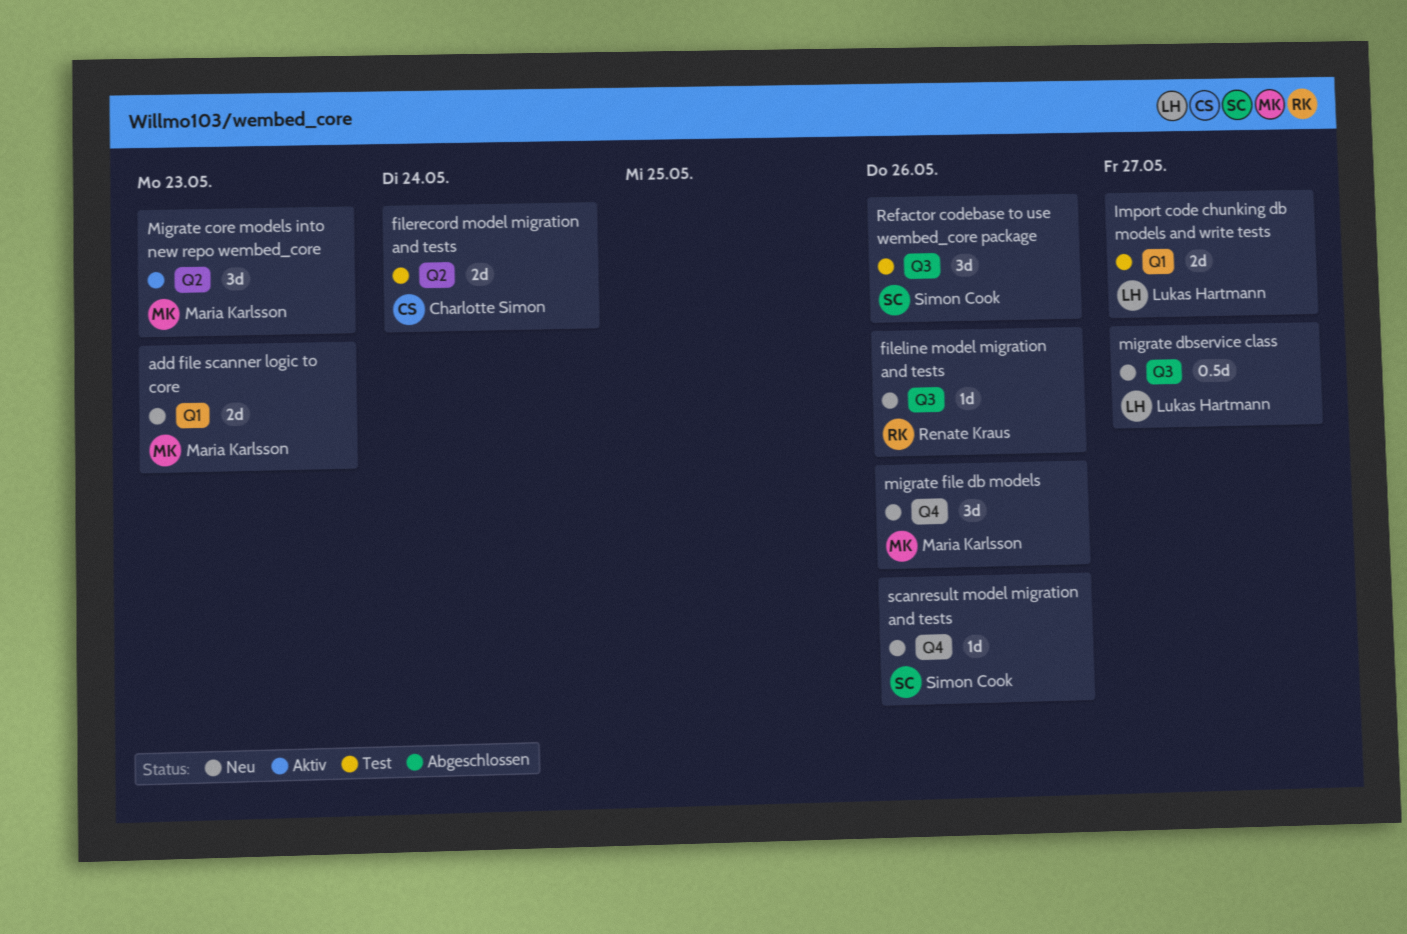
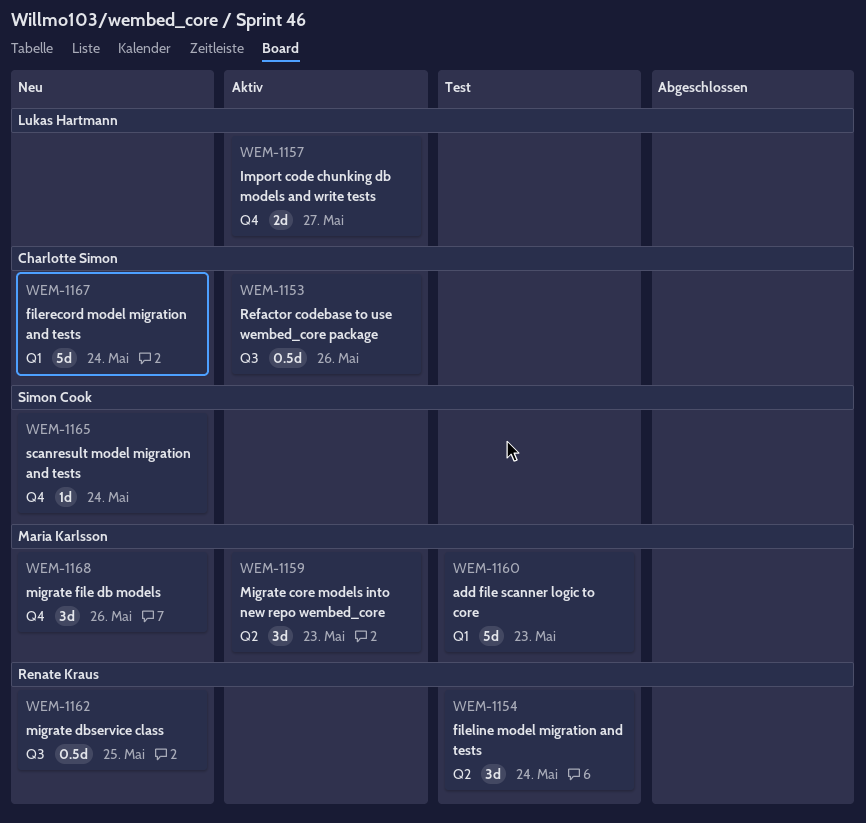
add file scanner logic to core, status: Neu -> Test
add file scanner logic to core, estimate: 2d -> 5d
fileline model migration and tests, status: Neu -> Test
fileline model migration and tests, label: Q3 -> Q2
fileline model migration and tests, estimate: 1d -> 3d
fileline model migration and tests, due: May 26 -> May 24
filerecord model migration and tests, status: Test -> Neu
filerecord model migration and tests, label: Q2 -> Q1
filerecord model migration and tests, estimate: 2d -> 5d
Import code chunking db models and write tests, status: Test -> Aktiv
Import code chunking db models and write tests, label: Q1 -> Q4
migrate dbservice class, owner: Lukas Hartmann -> Renate Kraus
migrate dbservice class, due: May 27 -> May 25
Refactor codebase to use wembed_core package, status: Test -> Aktiv
Refactor codebase to use wembed_core package, owner: Simon Cook -> Charlotte Simon
Refactor codebase to use wembed_core package, estimate: 3d -> 0.5d
scanresult model migration and tests, due: May 26 -> May 24

